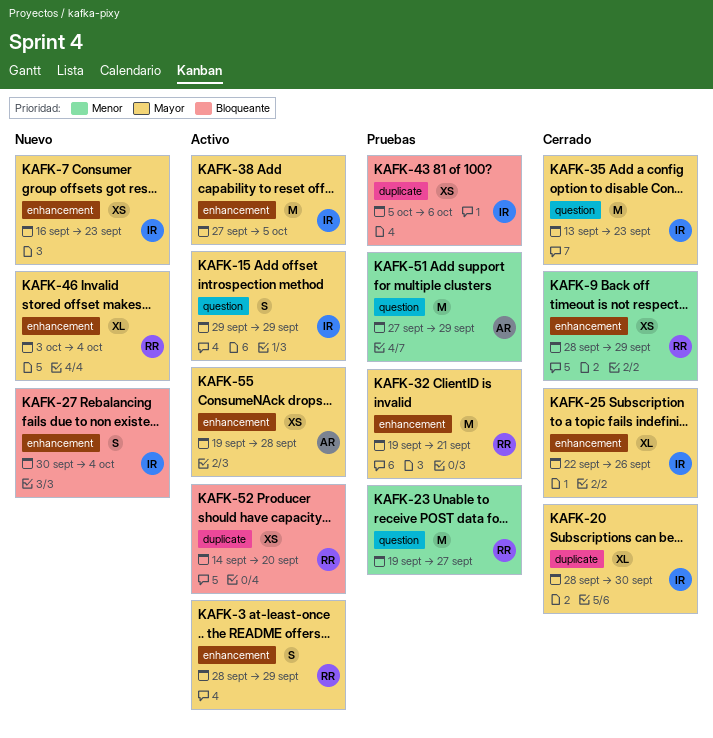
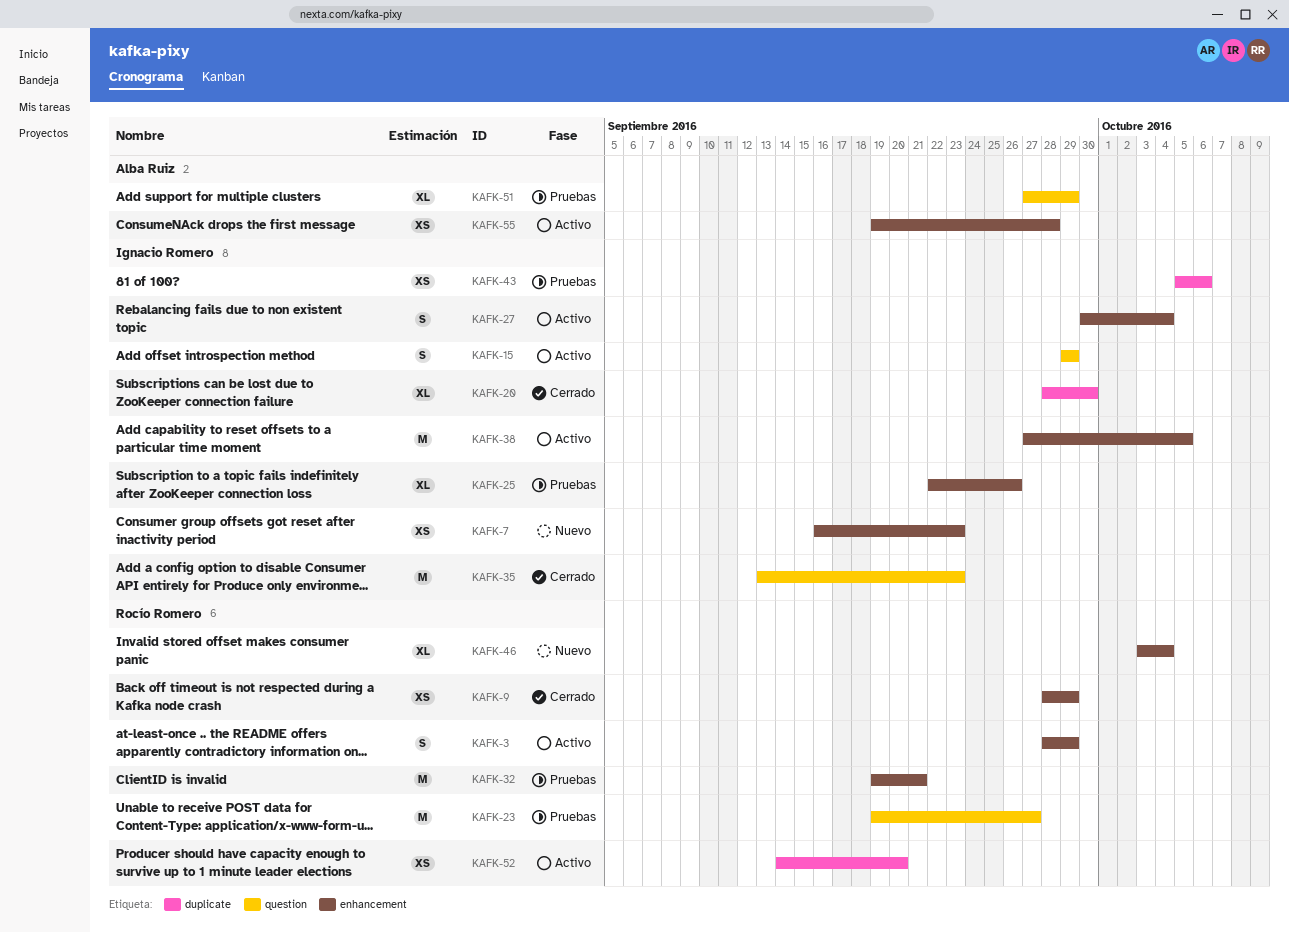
KAFK-25, status: Cerrado -> Pruebas
KAFK-27, status: Nuevo -> Activo
KAFK-51, estimate: M -> XL

